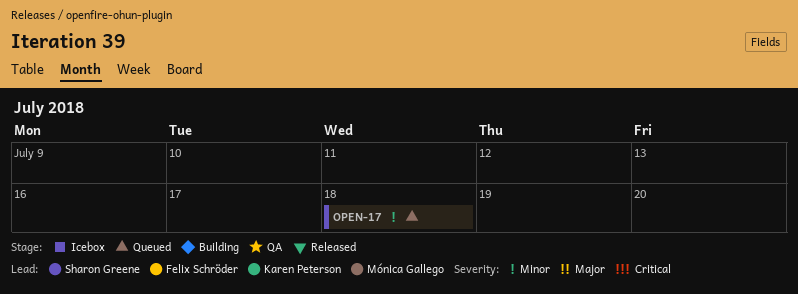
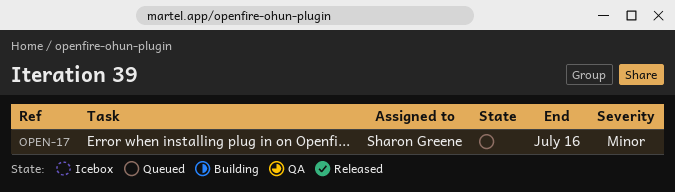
OPEN-17, due: Jul 18 -> Jul 16

